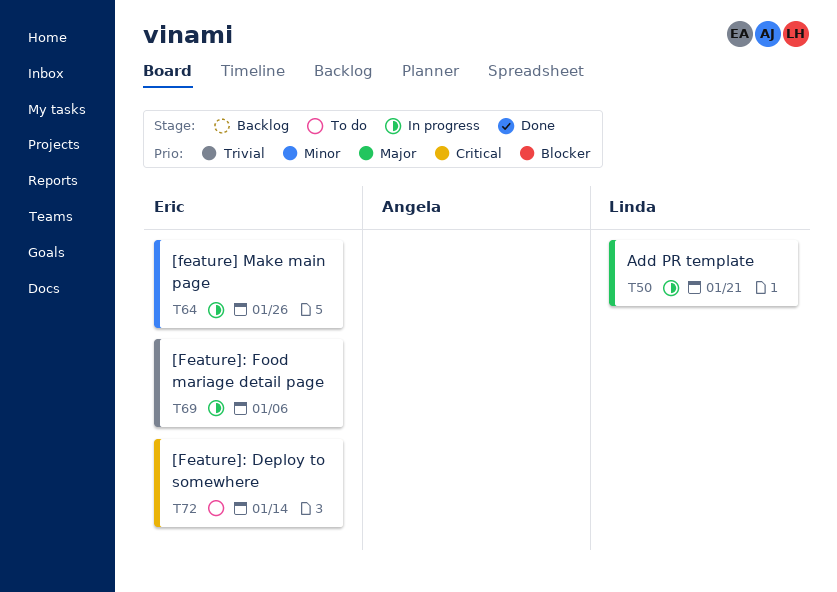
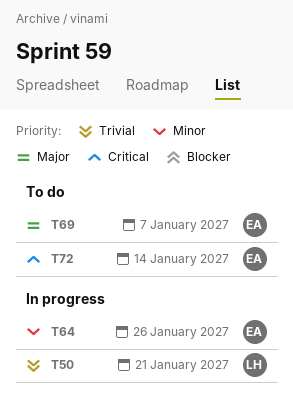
T50, priority: Major -> Trivial
T69, status: In progress -> To do
T69, priority: Trivial -> Major
T69, due: Jan 6 -> Jan 7

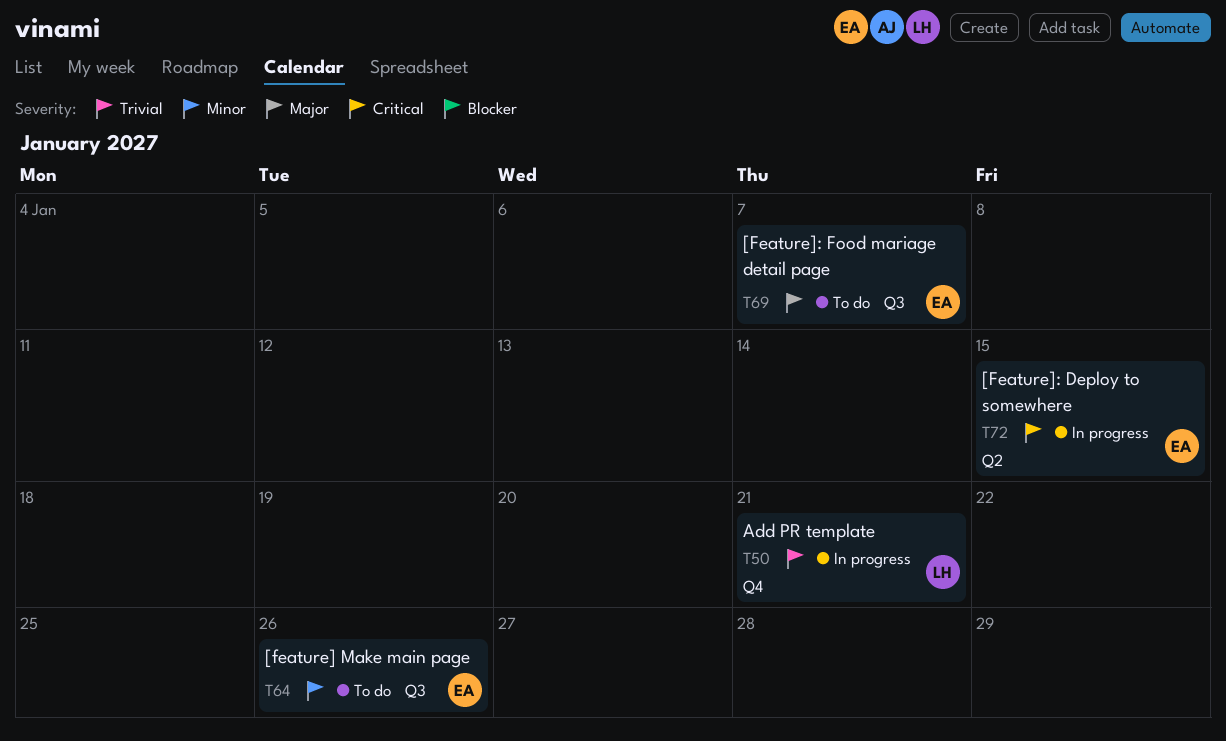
T64, status: In progress -> To do
T72, status: To do -> In progress
T72, due: Jan 14 -> Jan 15

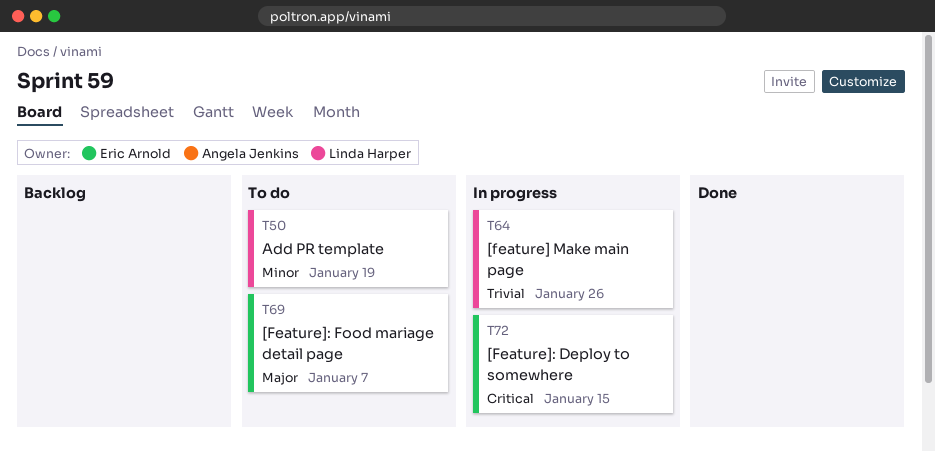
T50, status: In progress -> To do
T50, priority: Trivial -> Minor
T50, due: Jan 21 -> Jan 19
T64, status: To do -> In progress
T64, owner: Eric Arnold -> Linda Harper
T64, priority: Minor -> Trivial

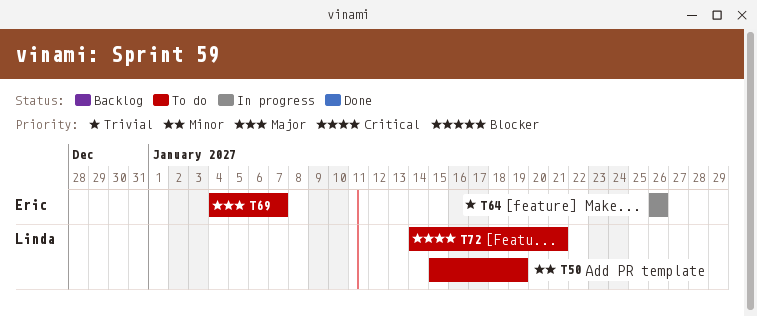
T64, owner: Linda Harper -> Eric Arnold
T72, status: In progress -> To do
T72, owner: Eric Arnold -> Linda Harper
T72, due: Jan 15 -> Jan 21

